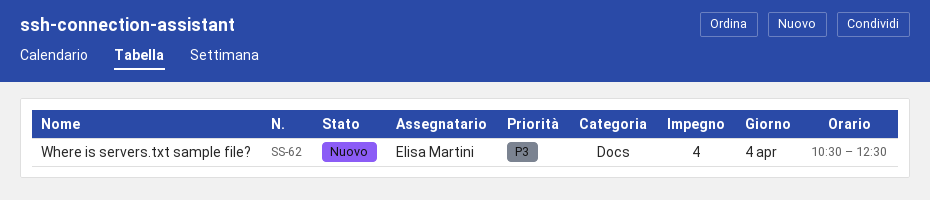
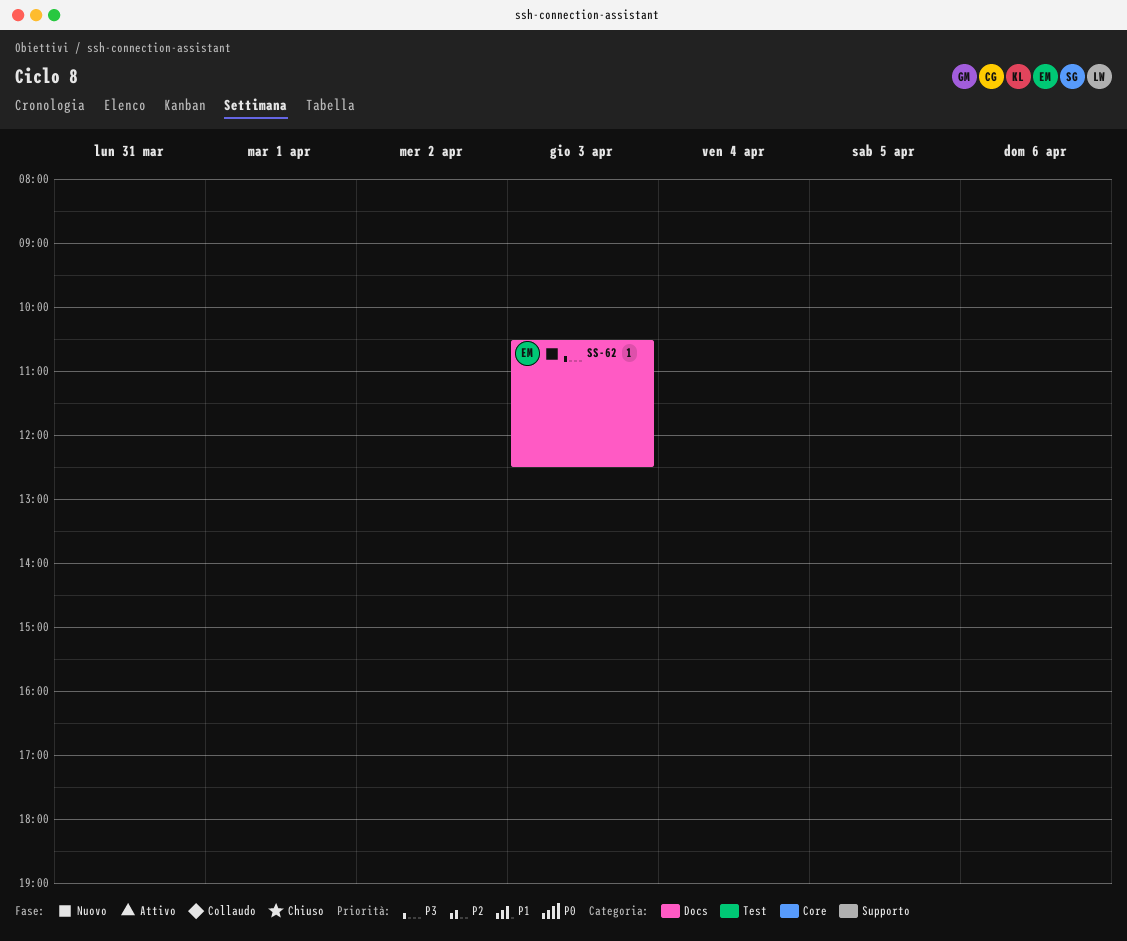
SS-62, estimate: 4 -> 1
SS-62, day: Apr 4 -> Apr 3

